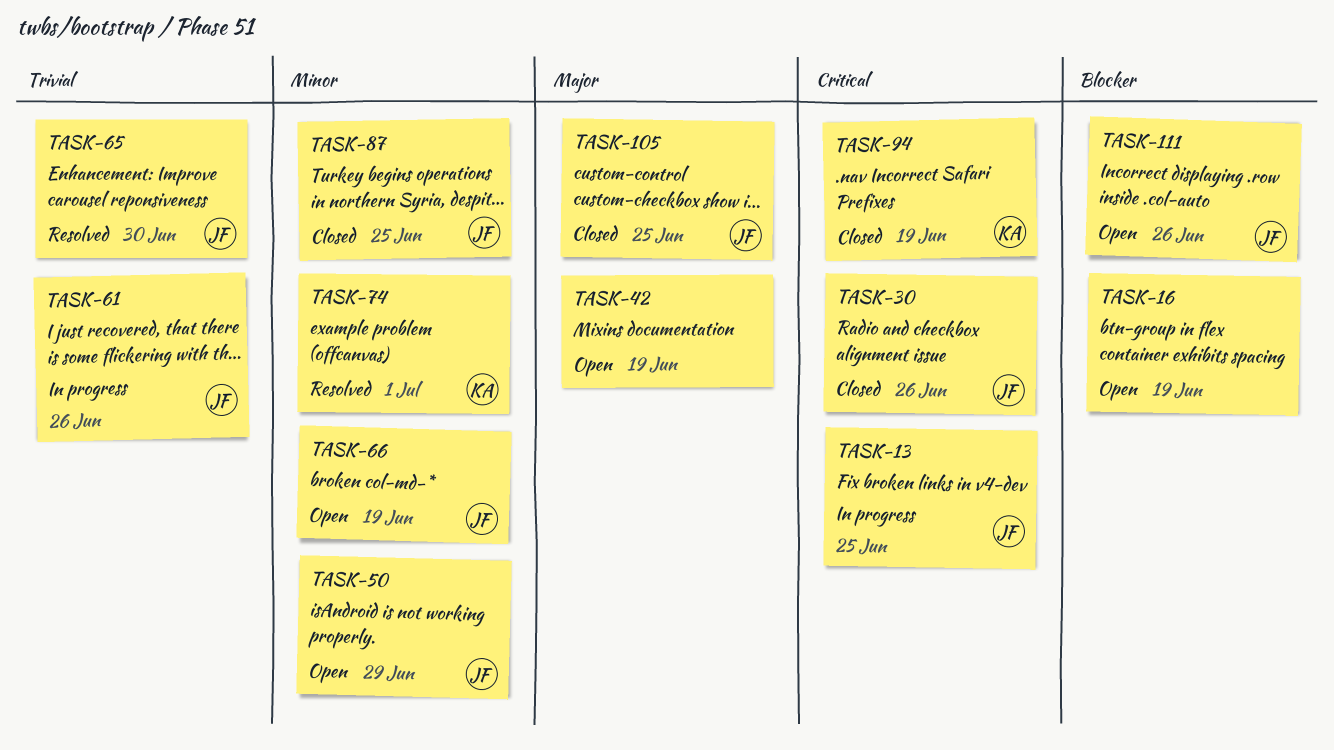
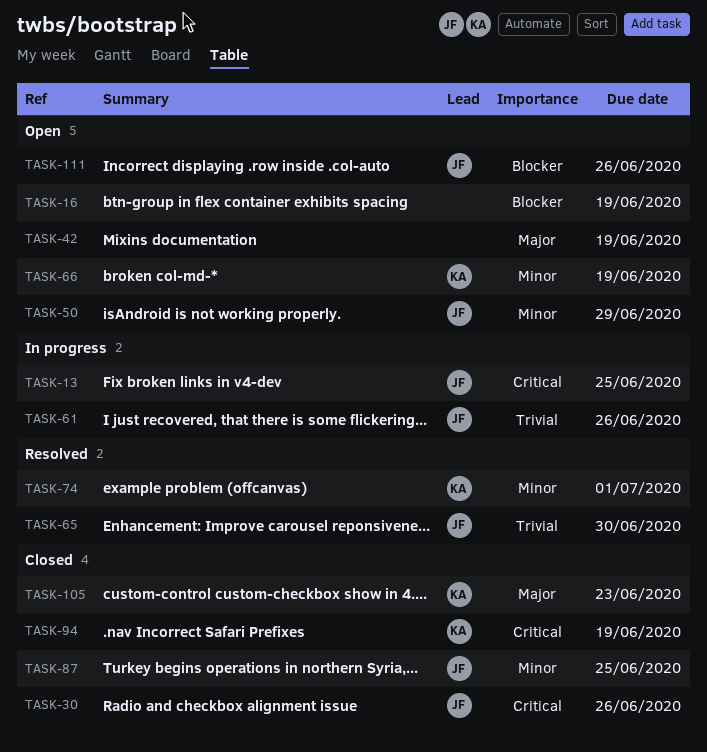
TASK-66, owner: JF -> KA
TASK-105, owner: JF -> KA
TASK-105, due: Jun 25 -> Jun 23

